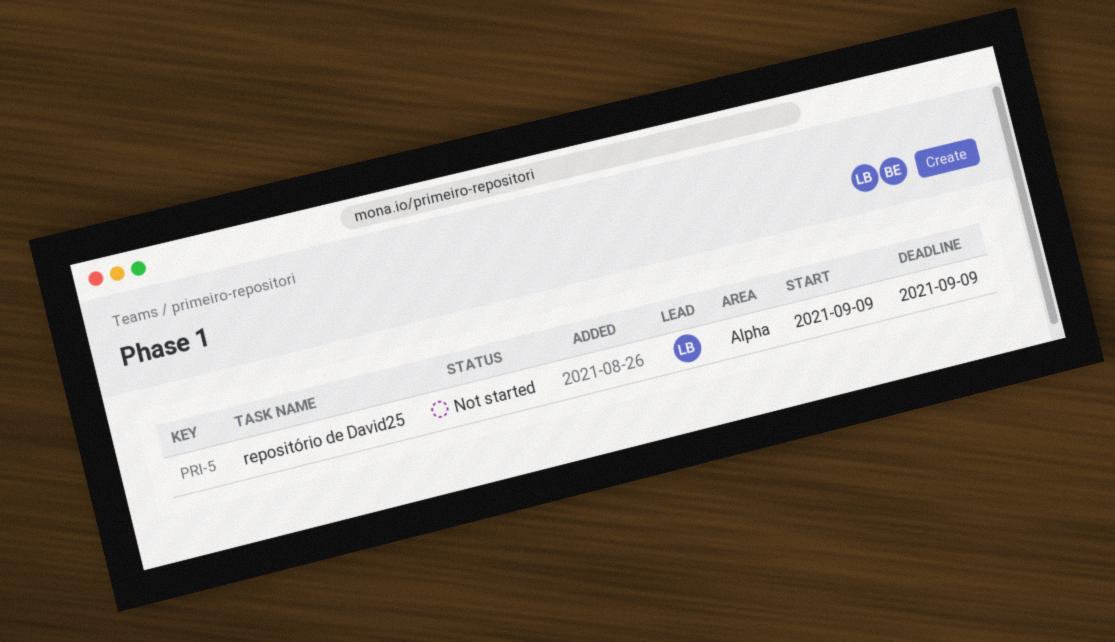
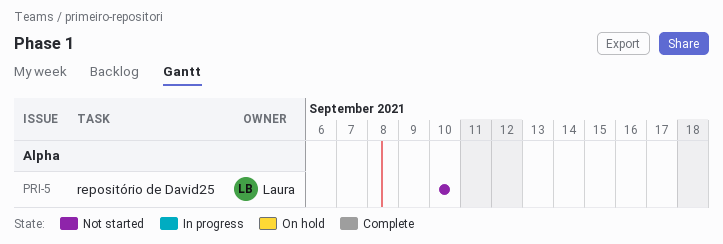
PRI-5, start: Sep 9 -> Sep 10
PRI-5, due: Sep 9 -> Sep 10

